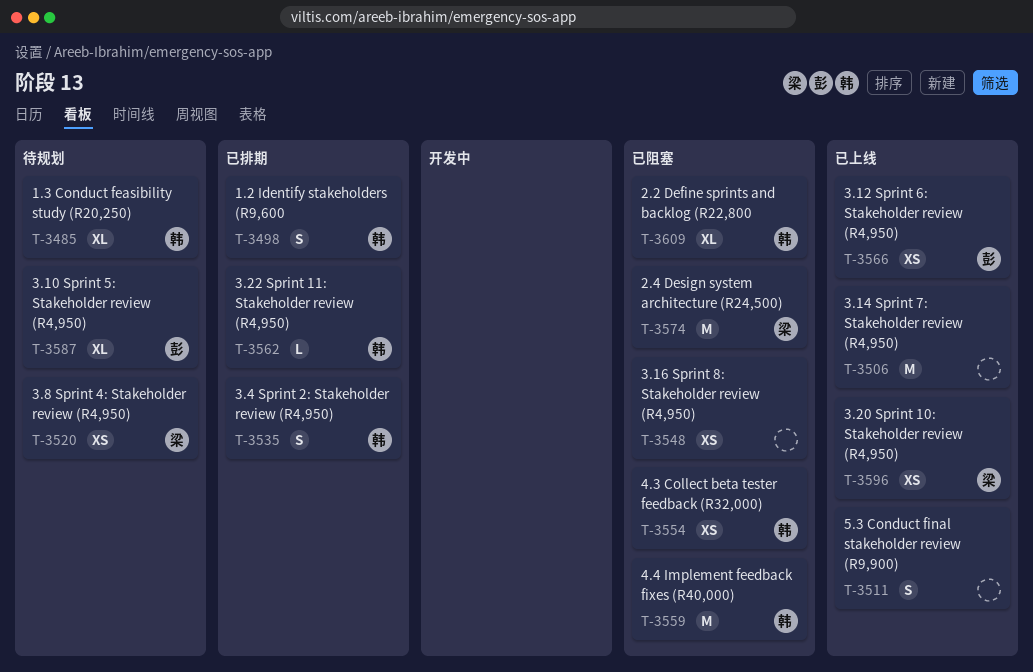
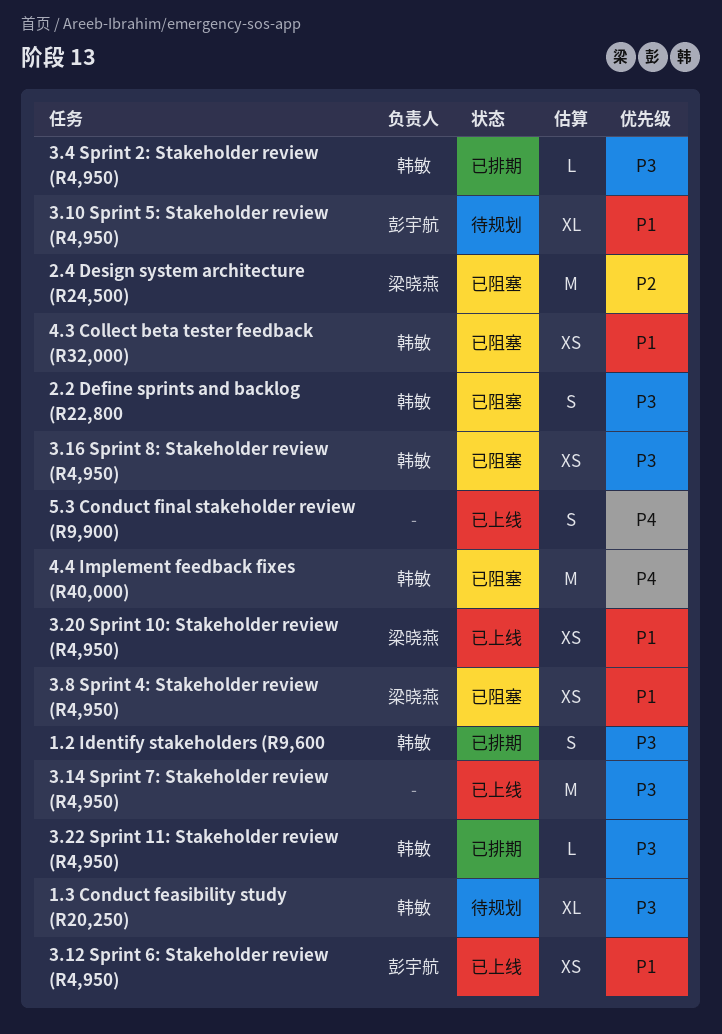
2.2 Define sprints and backlog (R22,800, estimate: XL -> S
3.16 Sprint 8: Stakeholder review (R4,950), owner: none -> 韩敏
3.4 Sprint 2: Stakeholder review (R4,950), estimate: S -> L
3.8 Sprint 4: Stakeholder review (R4,950), status: 待规划 -> 已阻塞

